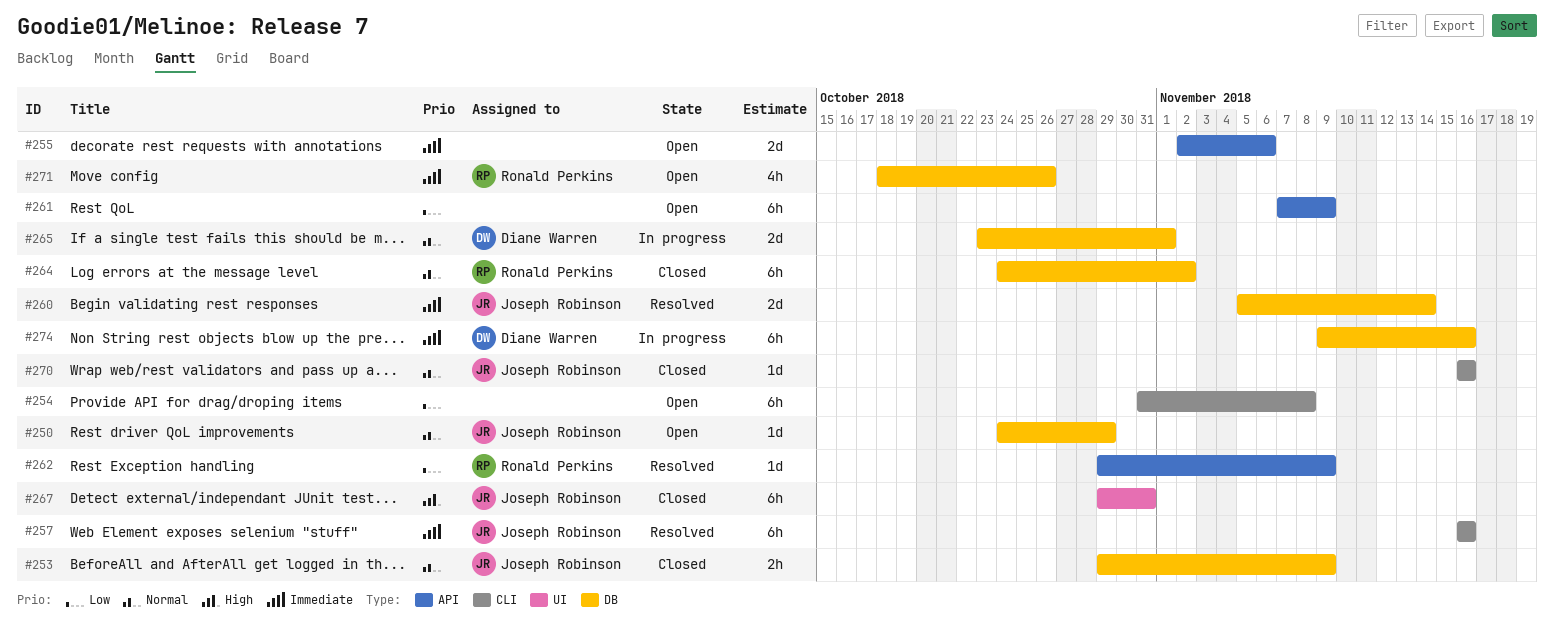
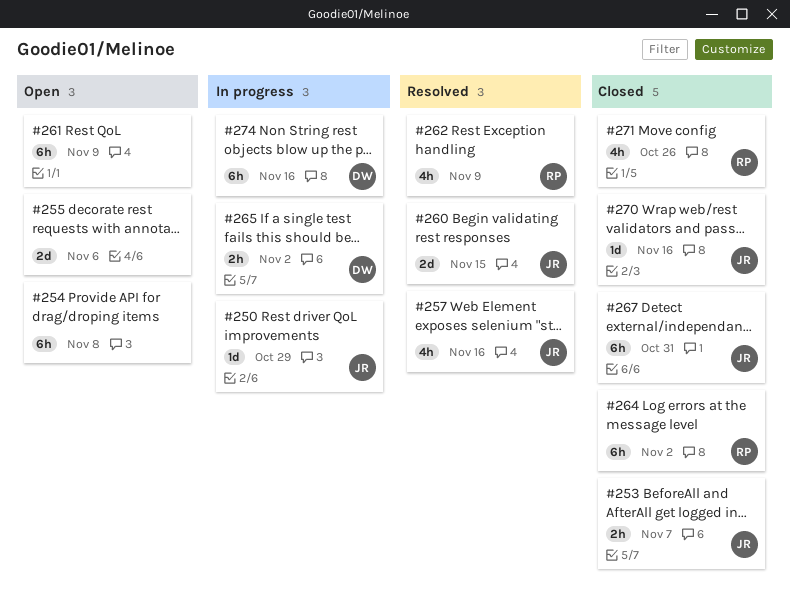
#250, status: Open -> In progress
#253, due: Nov 9 -> Nov 7
#257, estimate: 6h -> 4h
#260, due: Nov 14 -> Nov 15
#262, estimate: 1d -> 4h
#265, estimate: 2d -> 2h
#265, due: Nov 1 -> Nov 2
#271, status: Open -> Closed

